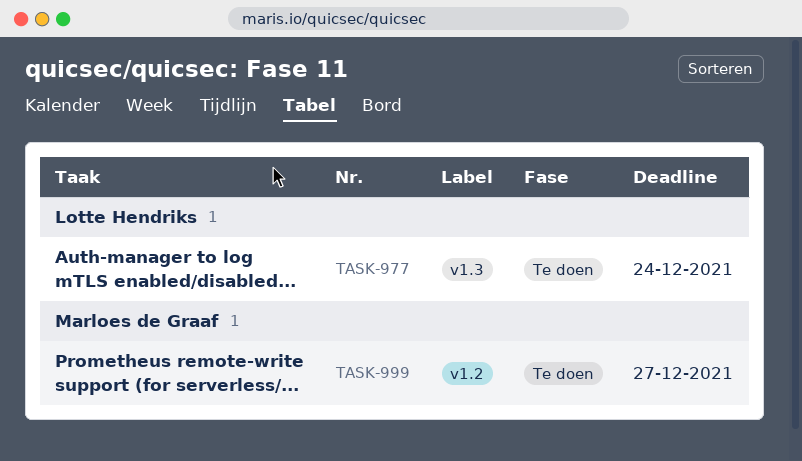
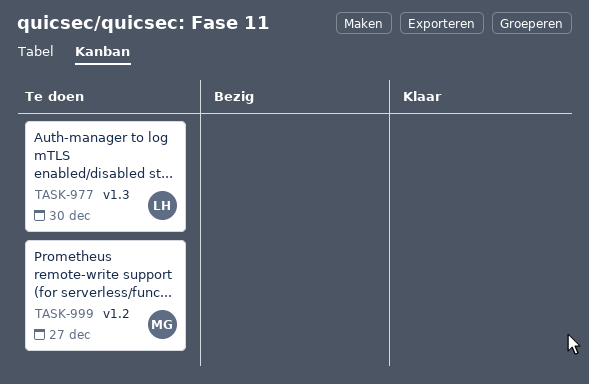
TASK-977, due: Dec 24 -> Dec 30

